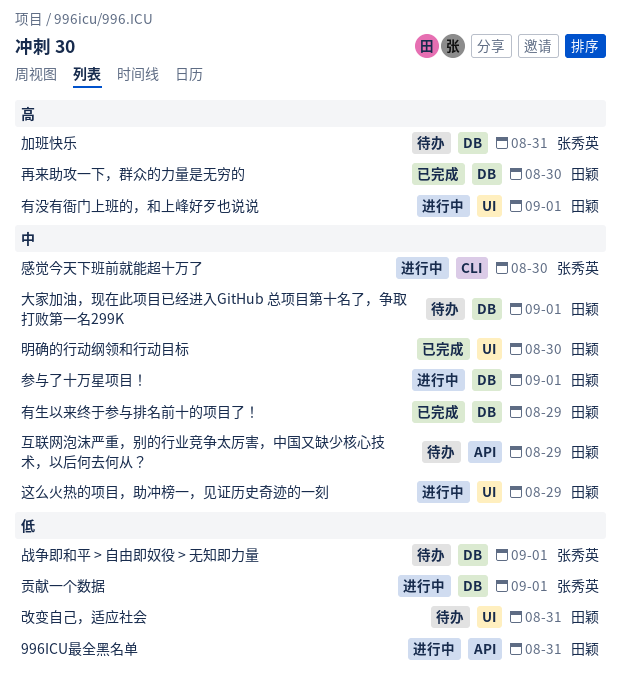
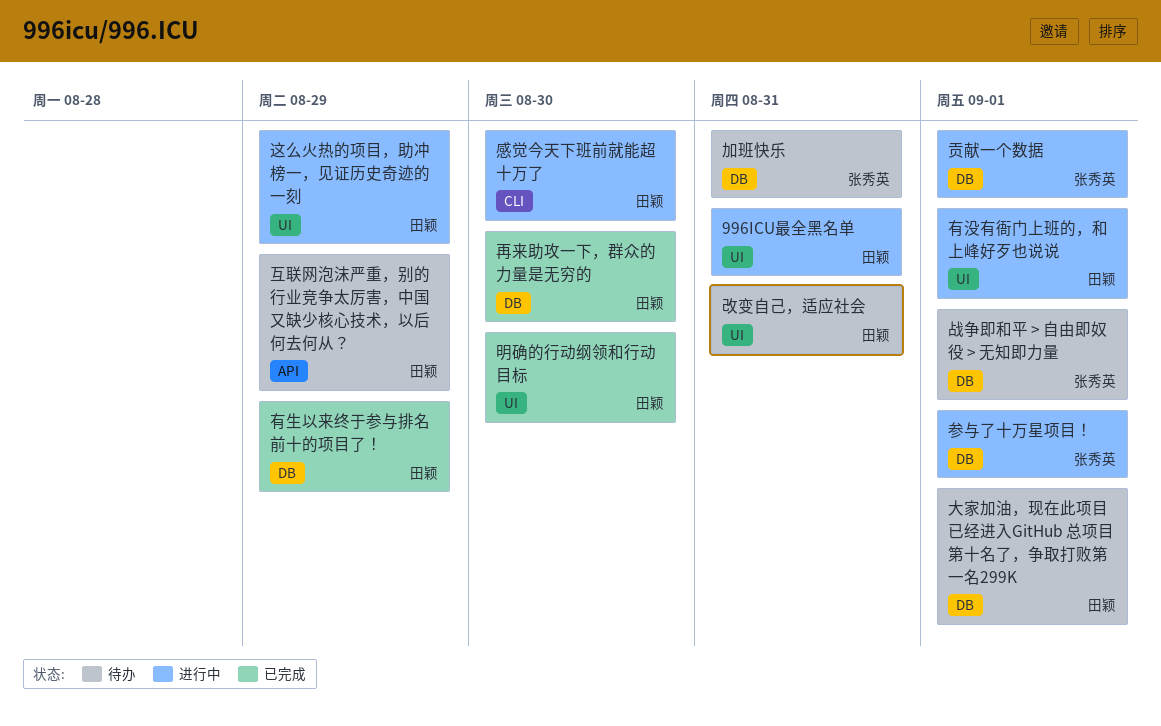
996ICU最全黑名单, label: API -> UI
参与了十万星项目！, owner: 田颖 -> 张秀英
感觉今天下班前就能超十万了, owner: 张秀英 -> 田颖

